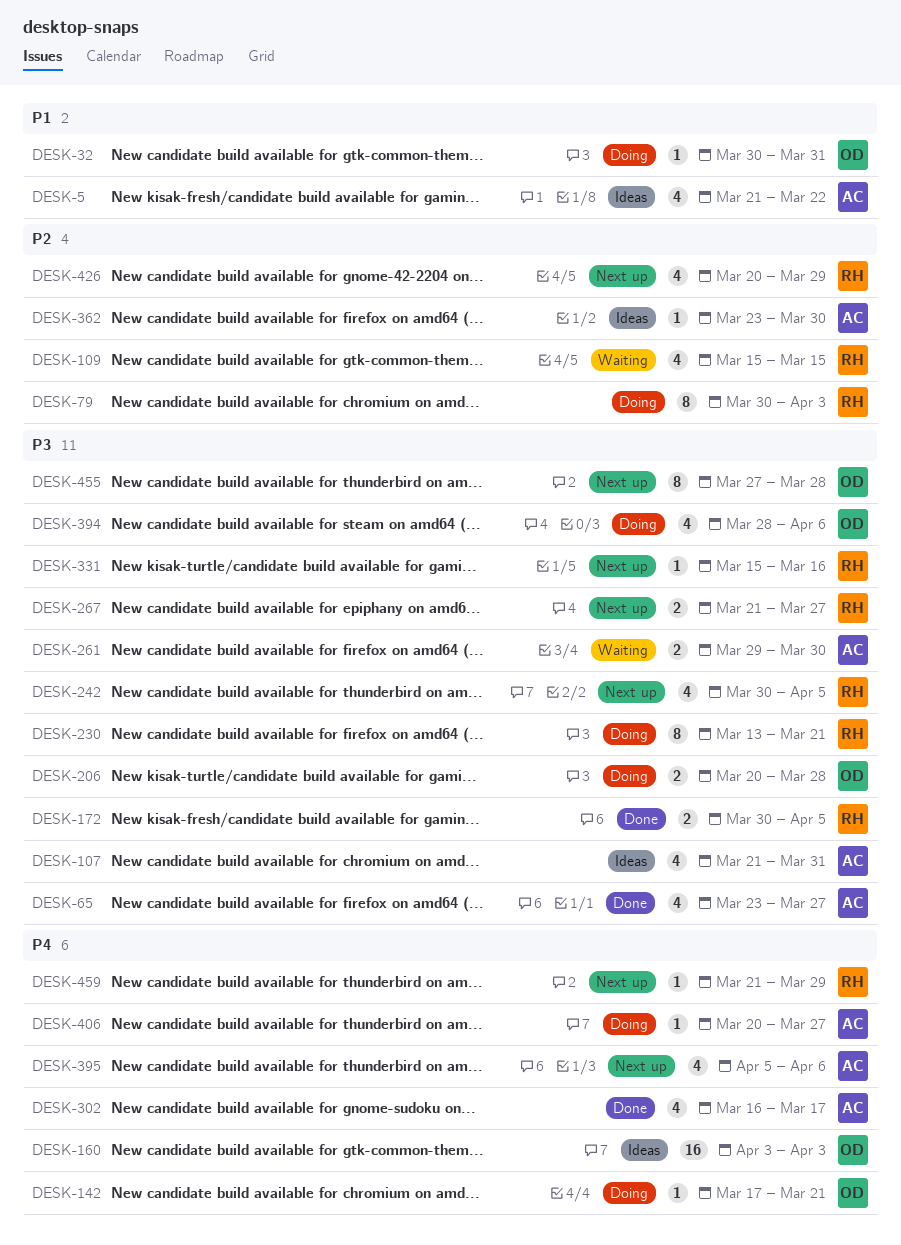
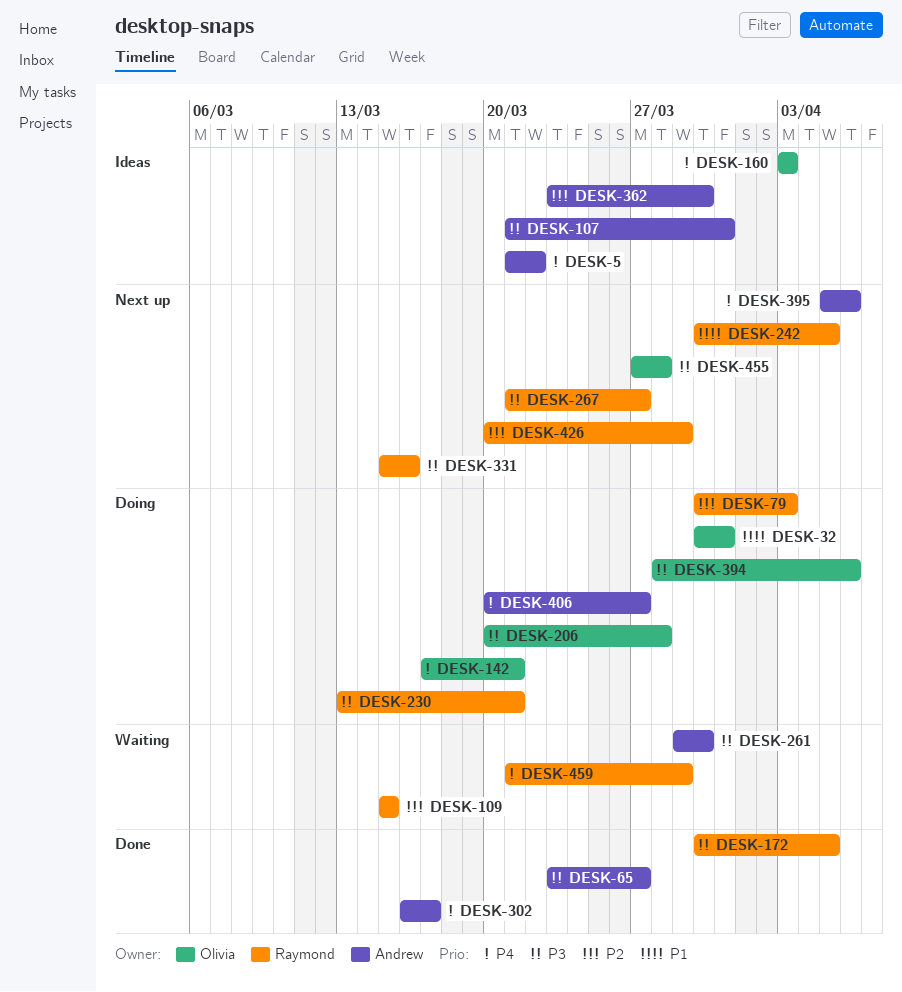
DESK-5, priority: P1 -> P4
DESK-242, priority: P3 -> P1
DESK-459, status: Next up -> Waiting

